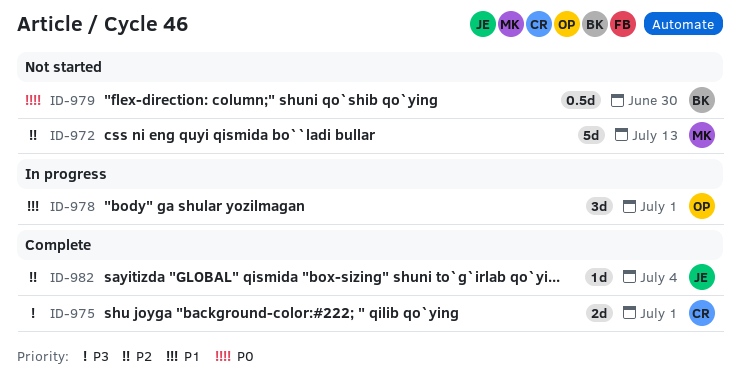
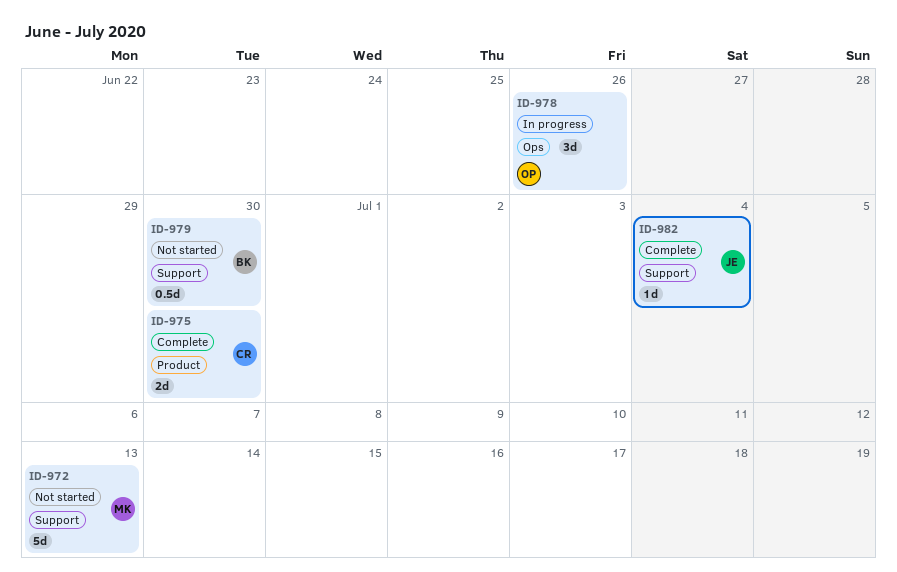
ID-975, due: Jul 1 -> Jun 30
ID-978, due: Jul 1 -> Jun 26

